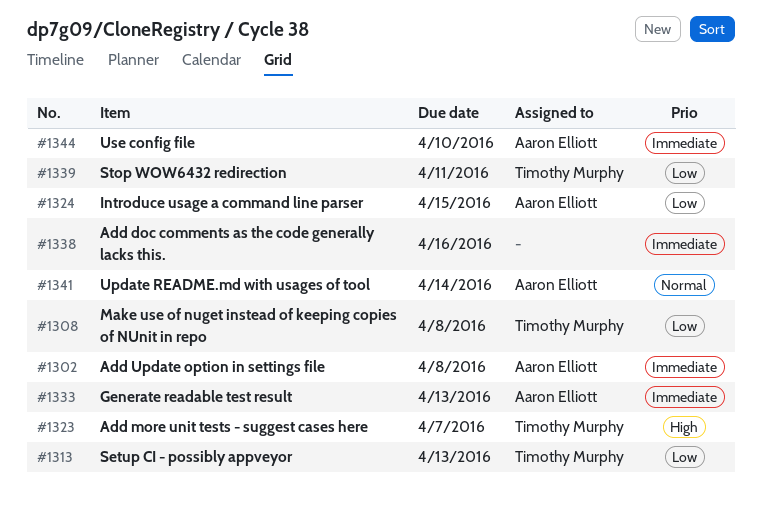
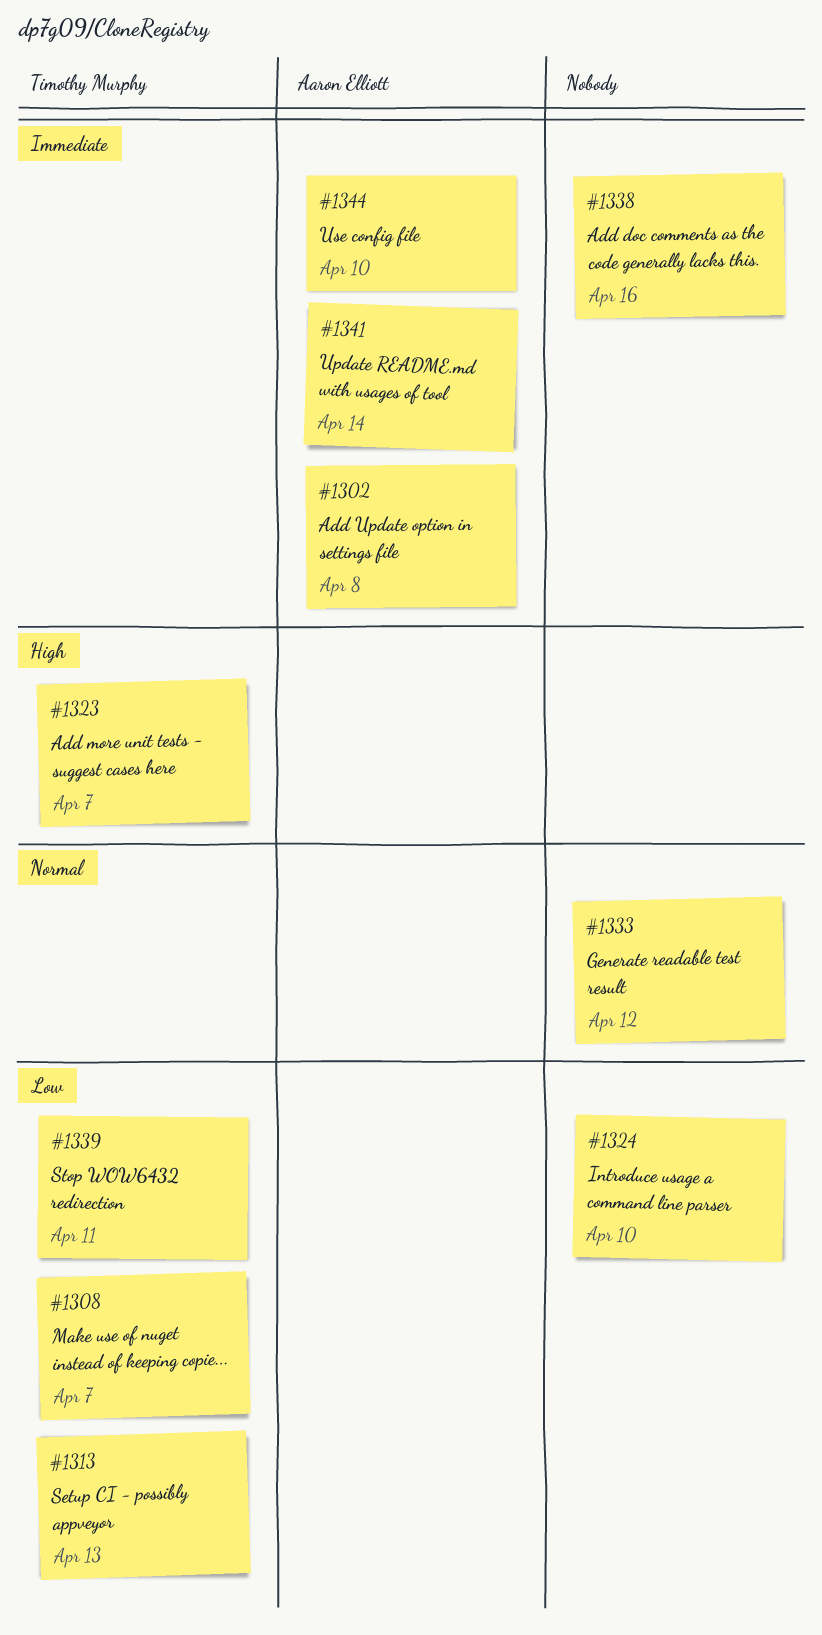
#1308, due: Apr 8 -> Apr 7
#1324, owner: Aaron Elliott -> none
#1324, due: Apr 15 -> Apr 10
#1333, owner: Aaron Elliott -> none
#1333, priority: Immediate -> Normal
#1333, due: Apr 13 -> Apr 12
#1341, priority: Normal -> Immediate

